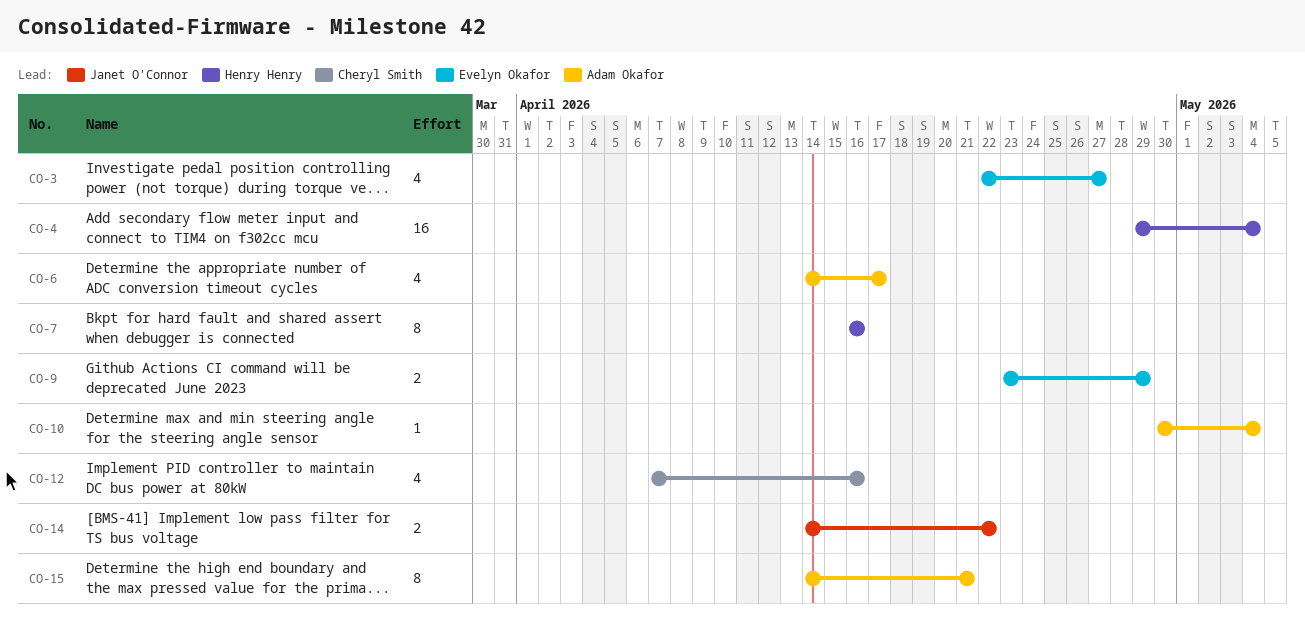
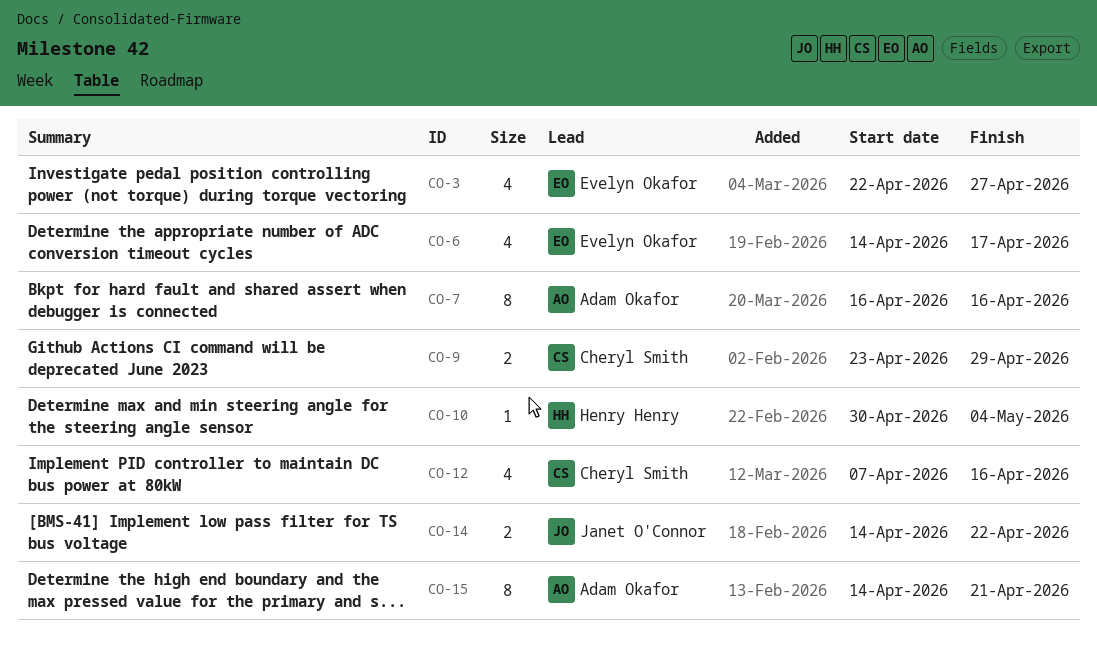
CO-4: present -> none
CO-6, owner: Adam Okafor -> Evelyn Okafor
CO-7, owner: Henry Henry -> Adam Okafor
CO-9, owner: Evelyn Okafor -> Cheryl Smith
CO-10, owner: Adam Okafor -> Henry Henry

